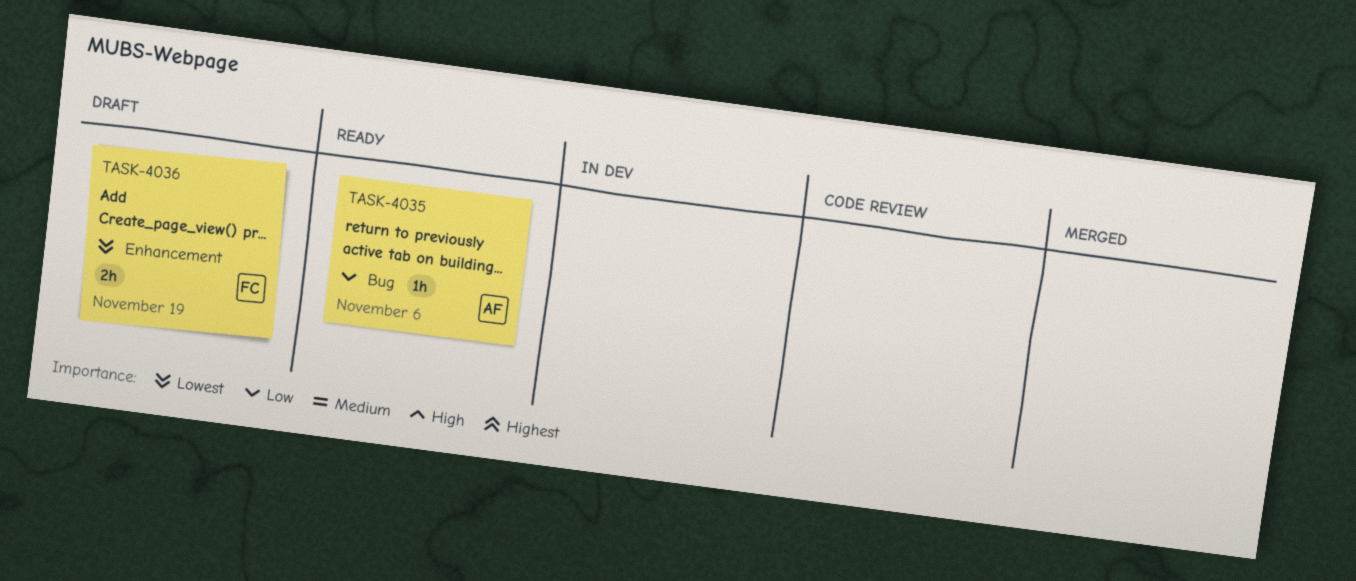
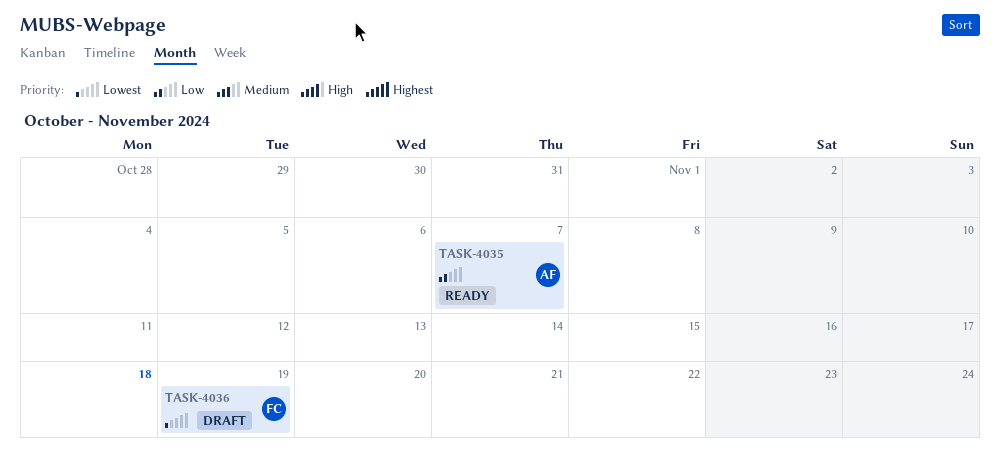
TASK-4035, due: Nov 6 -> Nov 7

